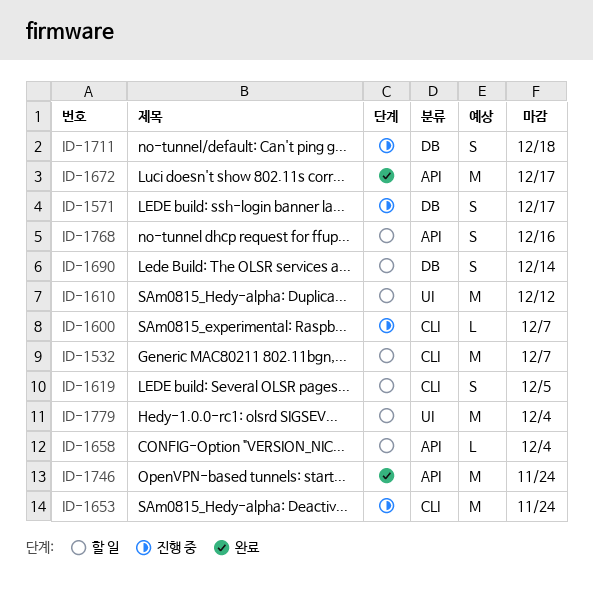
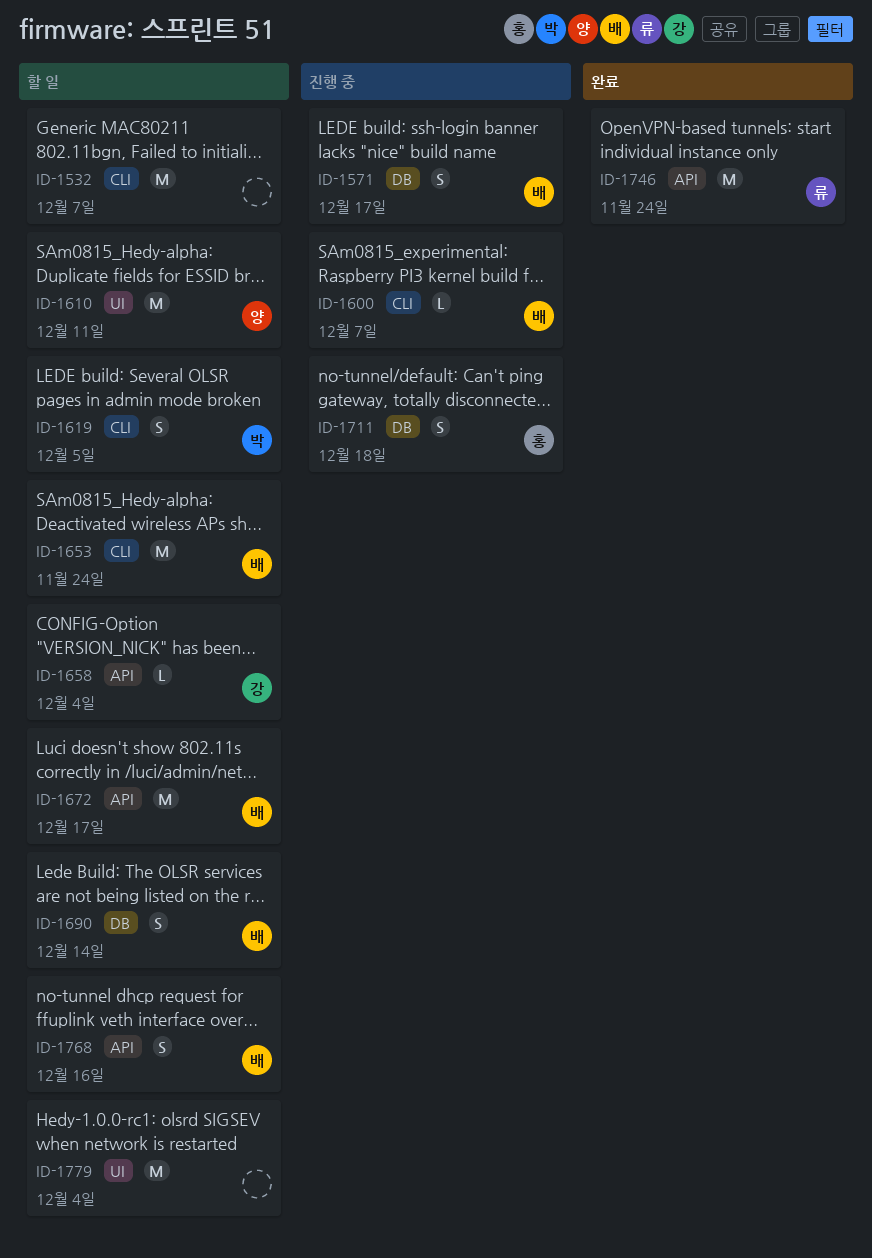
ID-1610, due: Dec 12 -> Dec 11
ID-1653, status: 진행 중 -> 할 일
ID-1672, status: 완료 -> 할 일

